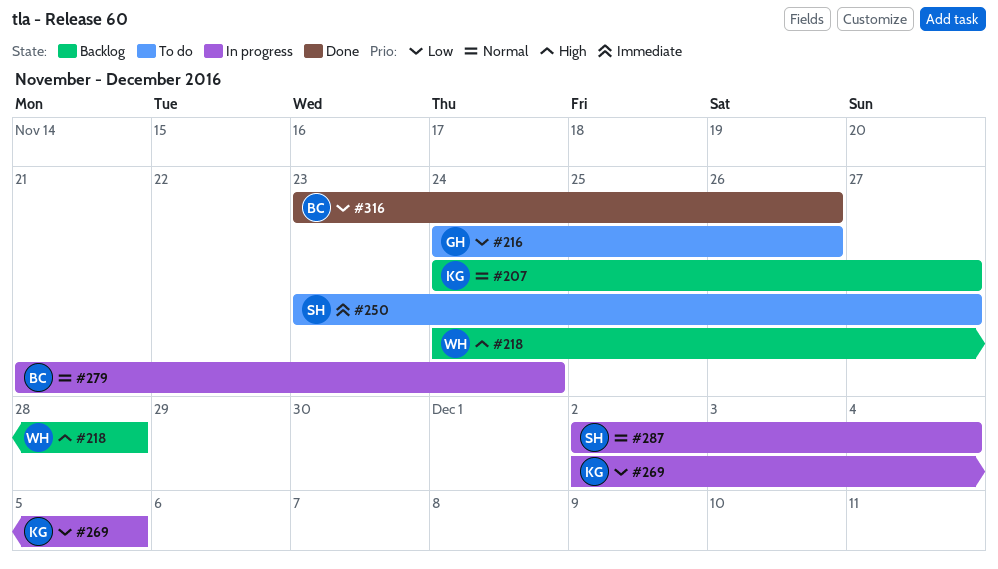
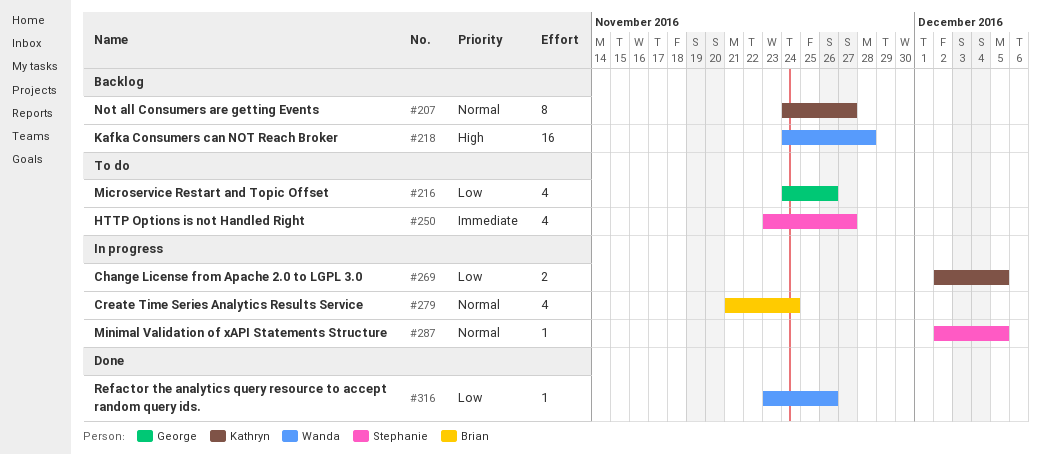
#287, due: Dec 4 -> Dec 5
#316, owner: Brian -> Wanda

